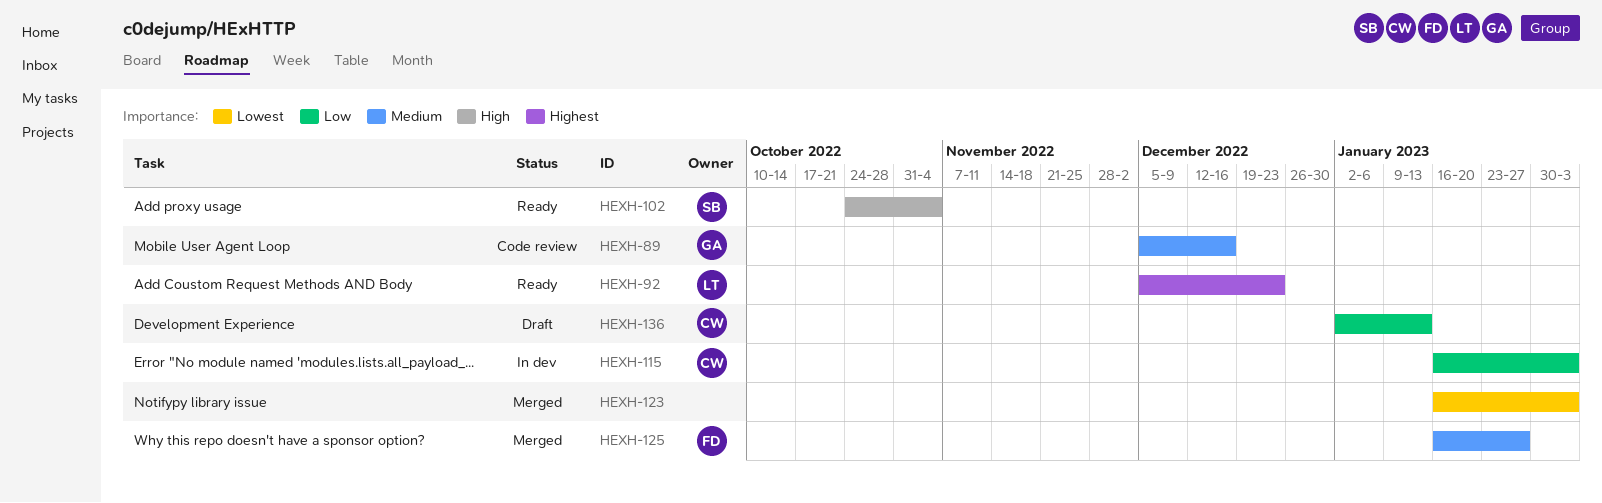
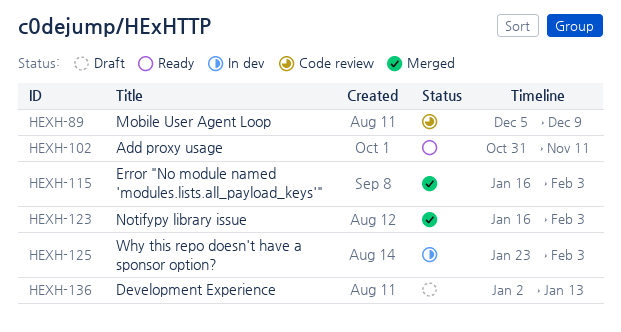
HEXH-89, due: Dec 16 -> Dec 9
HEXH-92: present -> none
HEXH-102, start: Oct 24 -> Oct 31
HEXH-102, due: Nov 4 -> Nov 11
HEXH-115, status: In dev -> Merged
HEXH-125, status: Merged -> In dev
HEXH-125, start: Jan 16 -> Jan 23
HEXH-125, due: Jan 27 -> Feb 3

